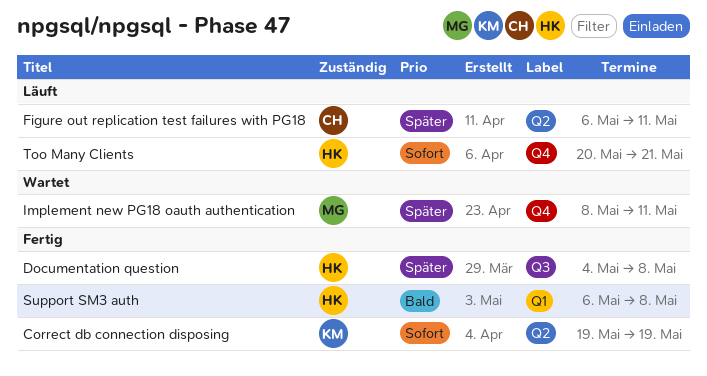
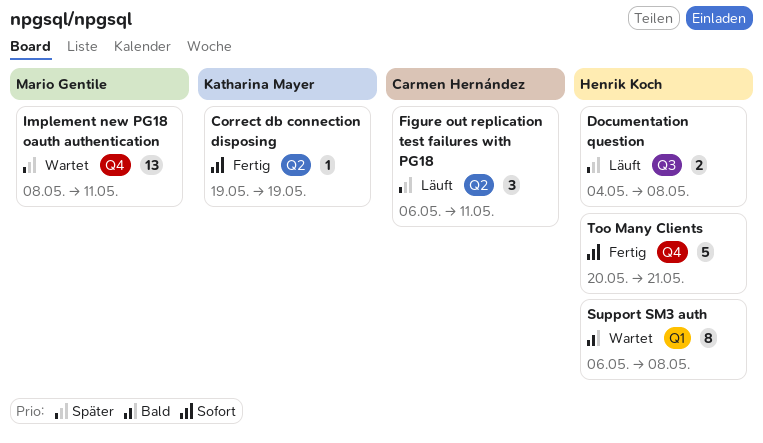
Documentation question, status: Fertig -> Läuft
Support SM3 auth, status: Fertig -> Wartet
Too Many Clients, status: Läuft -> Fertig

